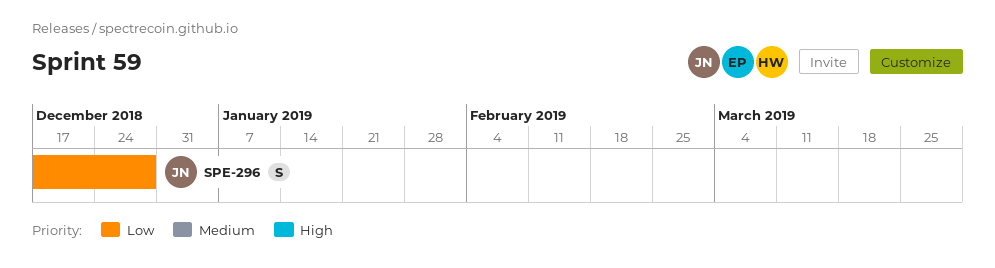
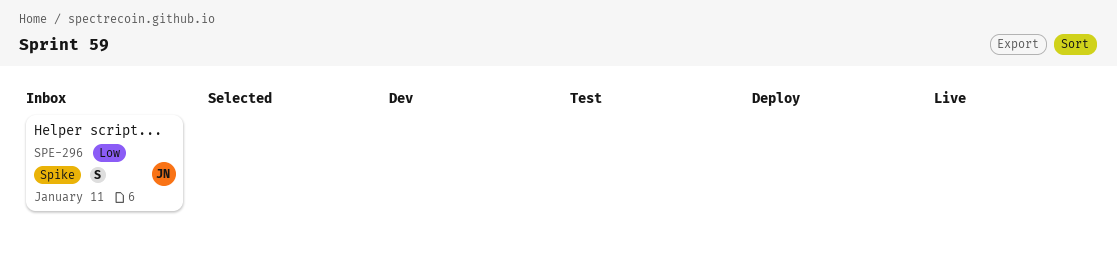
SPE-296, due: Dec 28 -> Jan 11

